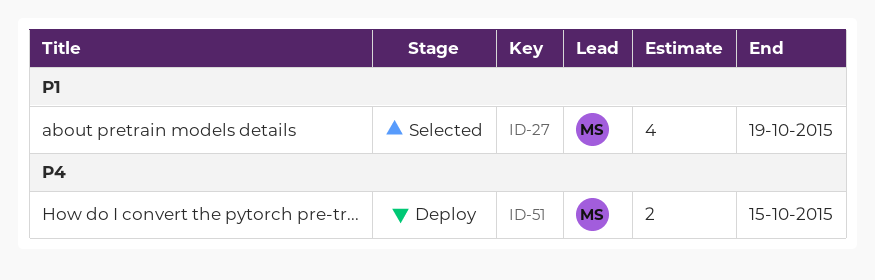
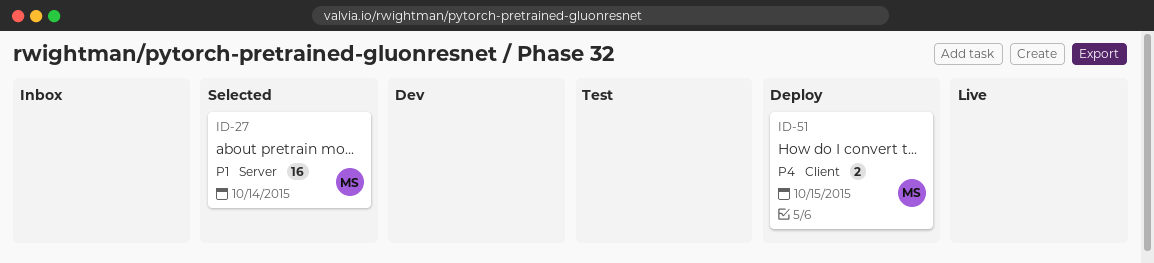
ID-27, estimate: 4 -> 16
ID-27, due: Oct 19 -> Oct 14

